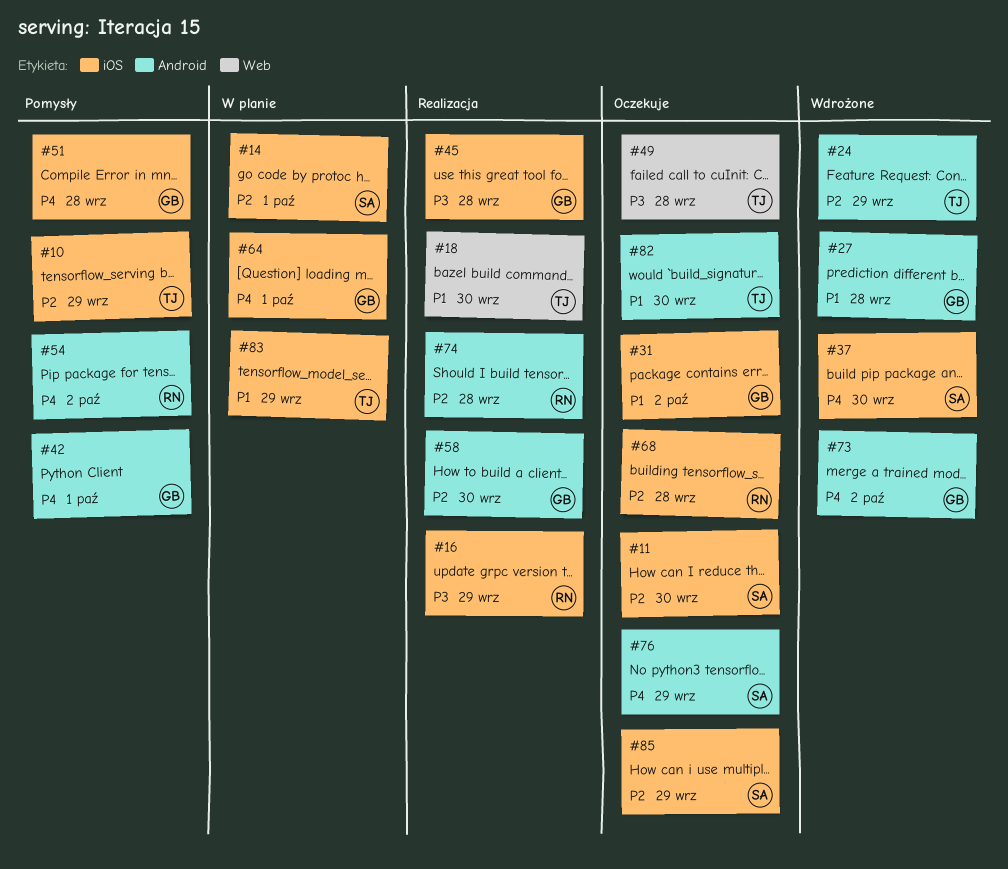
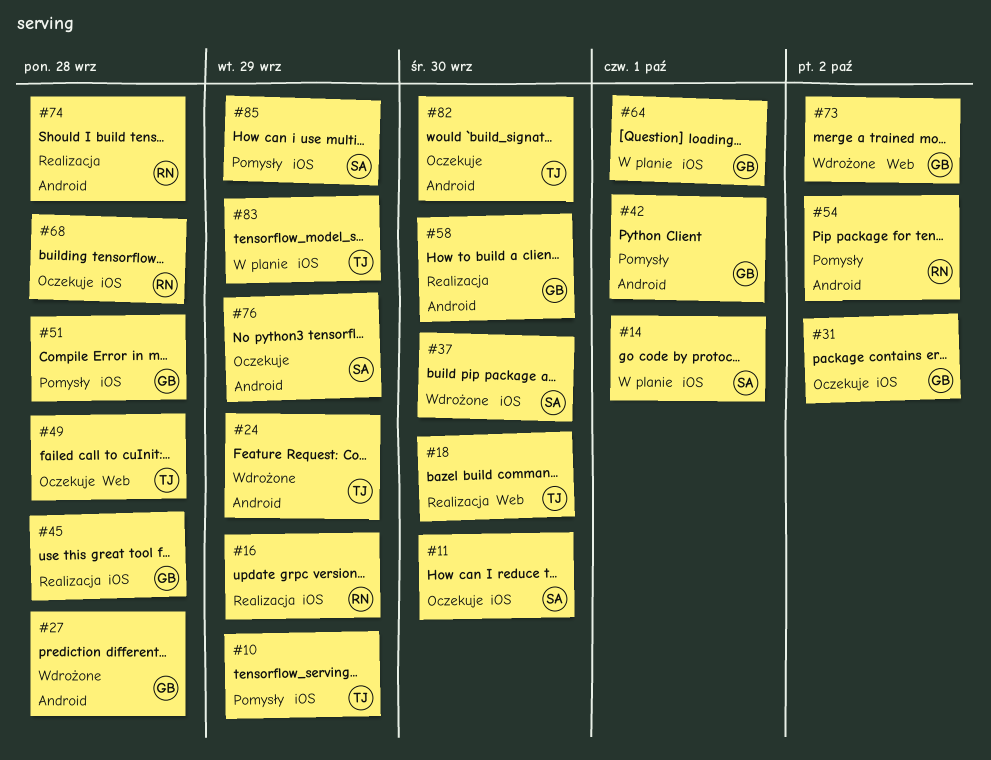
#73, label: Android -> Web
#85, status: Oczekuje -> Pomysły

